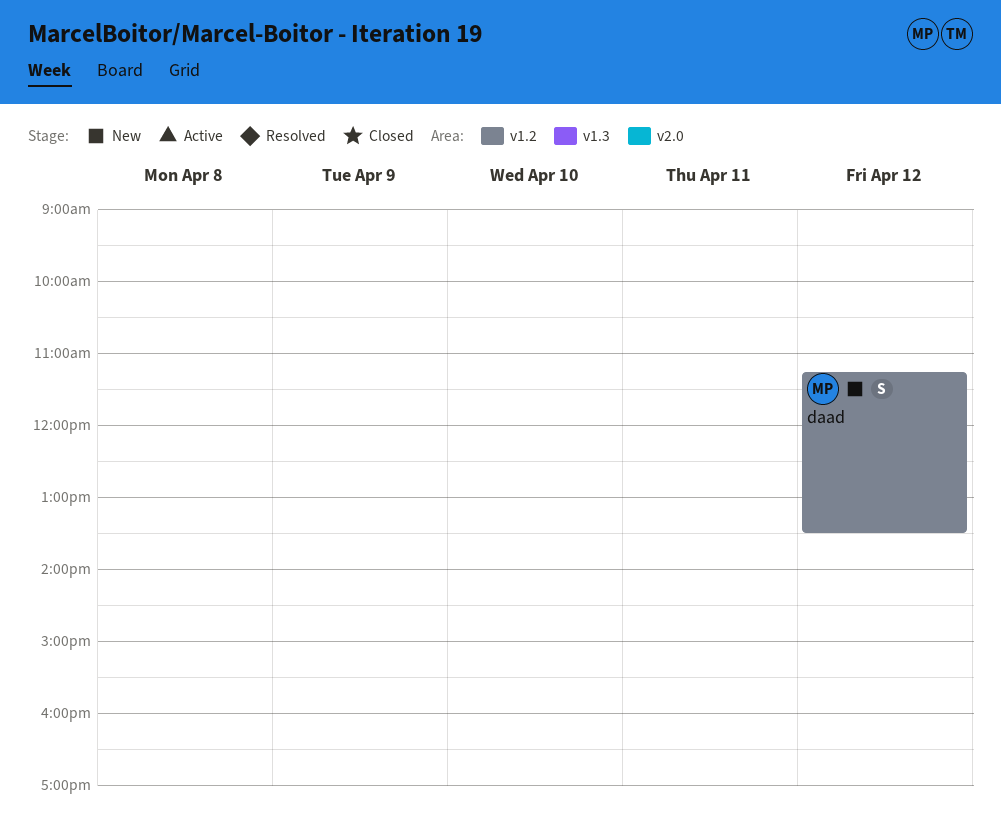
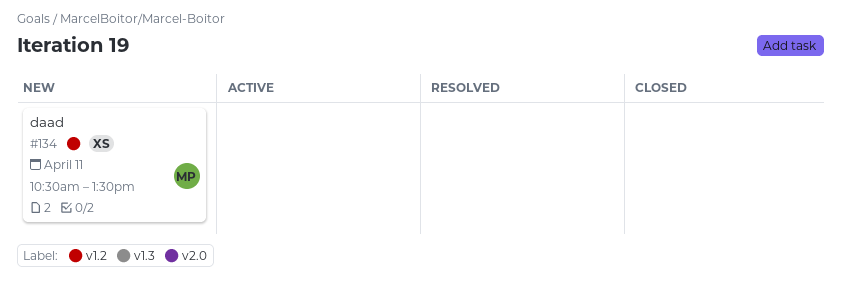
daad, estimate: S -> XS
daad, day: Apr 12 -> Apr 11
daad, begins: 11:15 -> 10:30

